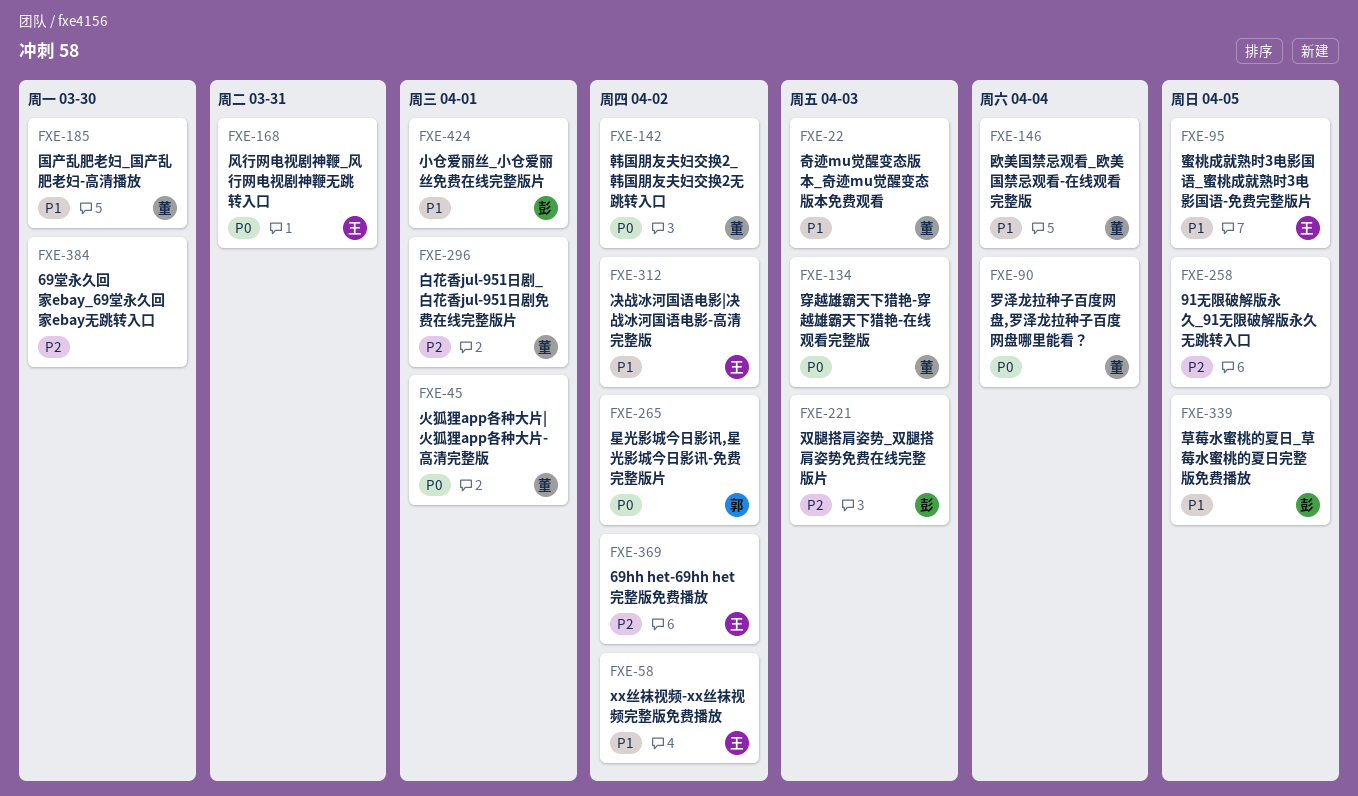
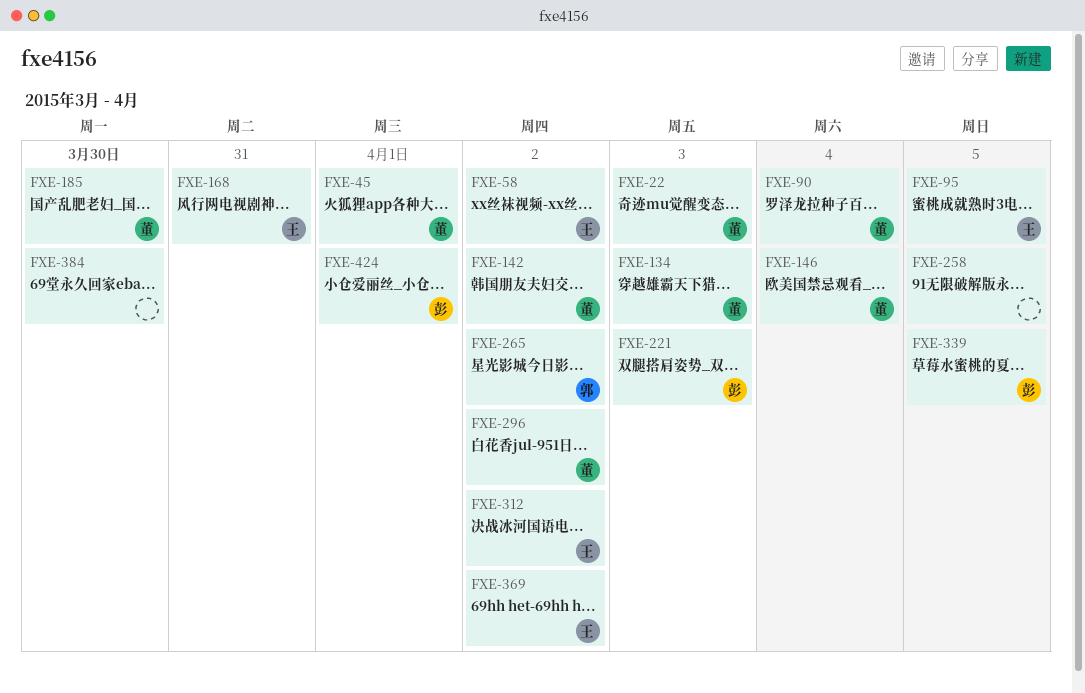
FXE-296, due: Apr 1 -> Apr 2

